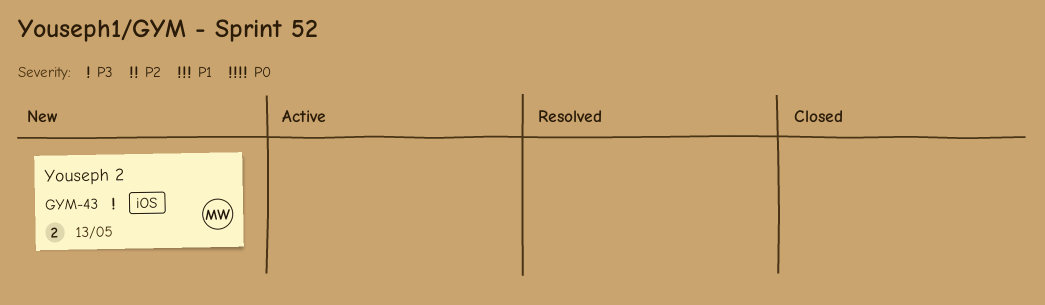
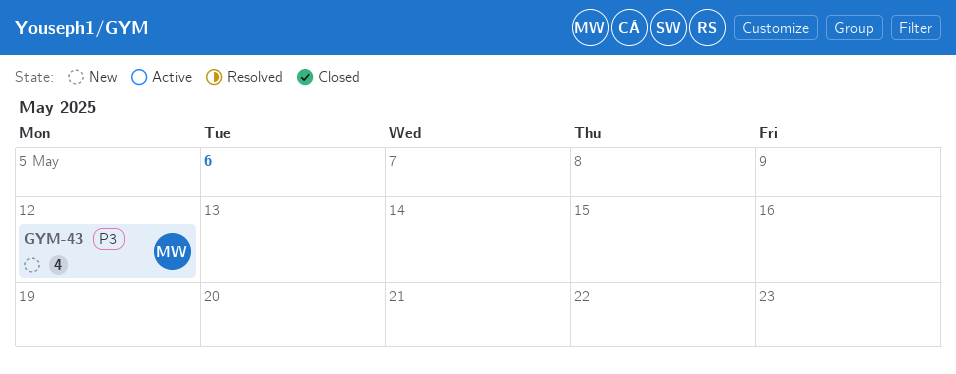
GYM-43, estimate: 2 -> 4
GYM-43, due: May 13 -> May 12

